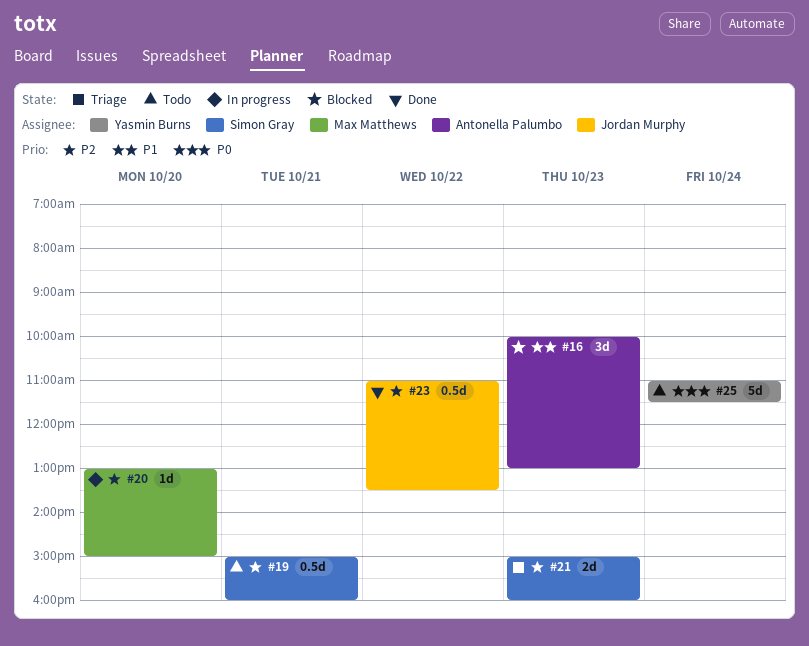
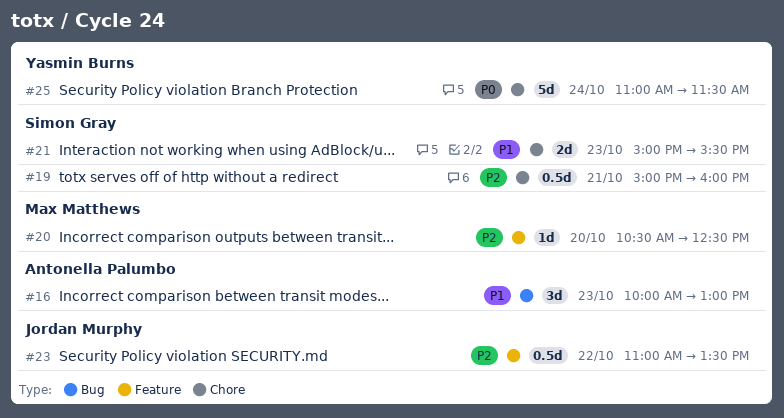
#20, begins: 13:00 -> 10:30
#20, ends: 15:00 -> 12:30
#21, priority: P2 -> P1
#21, ends: 16:00 -> 15:30

